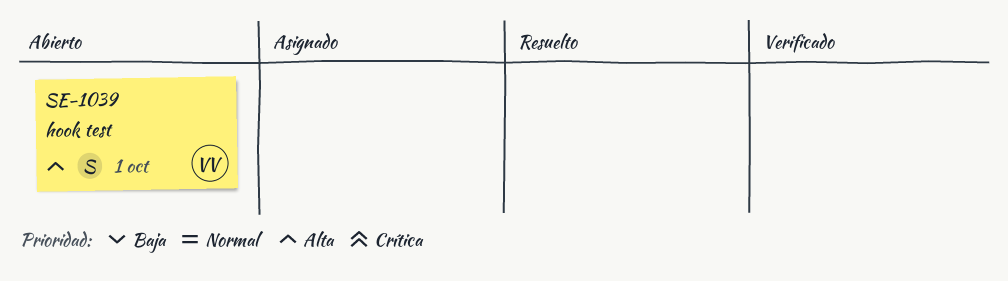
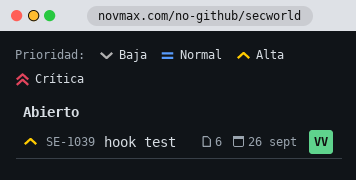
SE-1039, due: Oct 1 -> Sep 26

